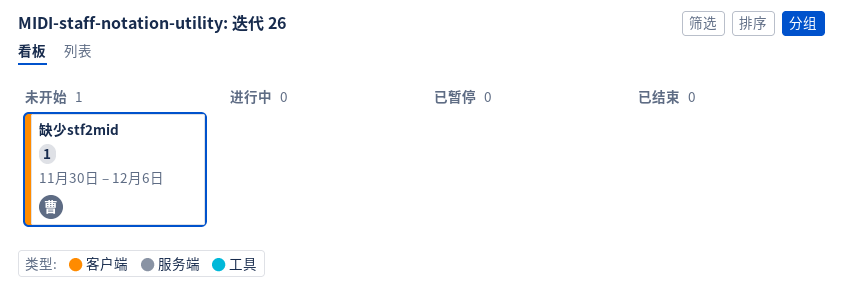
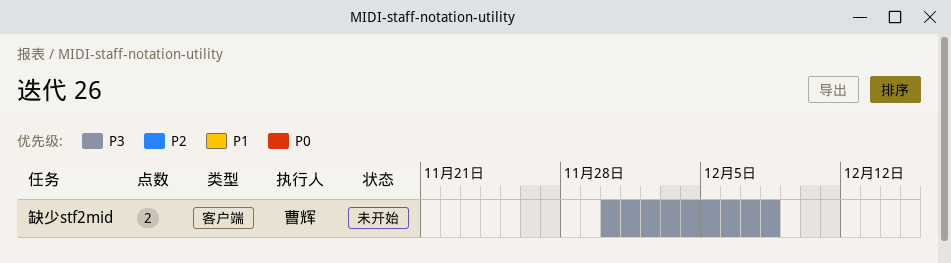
缺少stf2mid, estimate: 1 -> 2
缺少stf2mid, due: Dec 6 -> Dec 8

